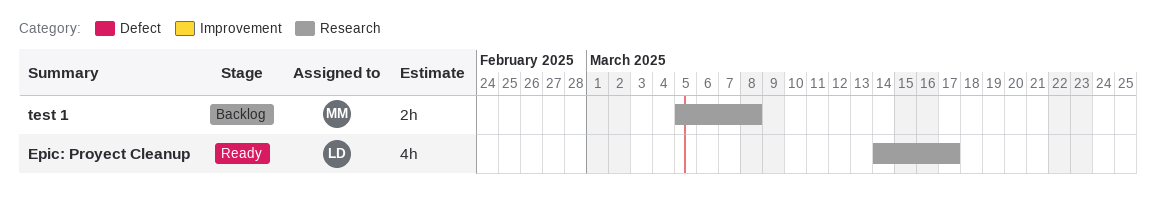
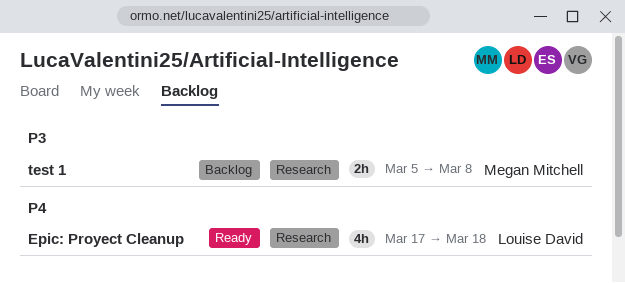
Epic: Proyect Cleanup, start: Mar 14 -> Mar 17
Epic: Proyect Cleanup, due: Mar 17 -> Mar 18

